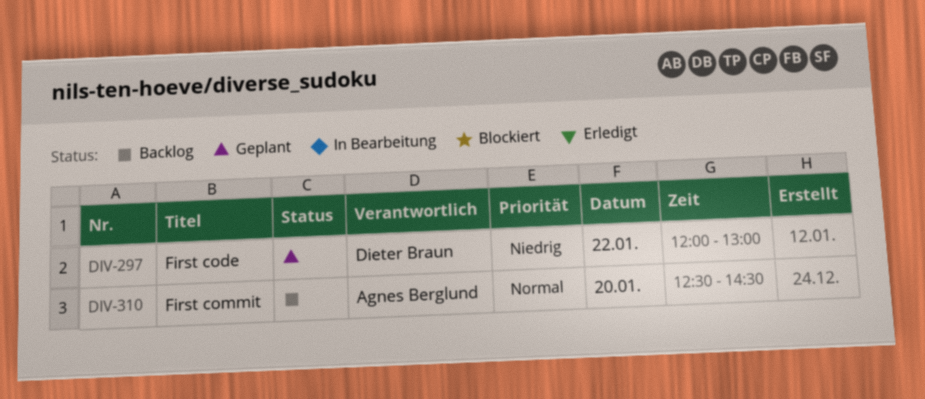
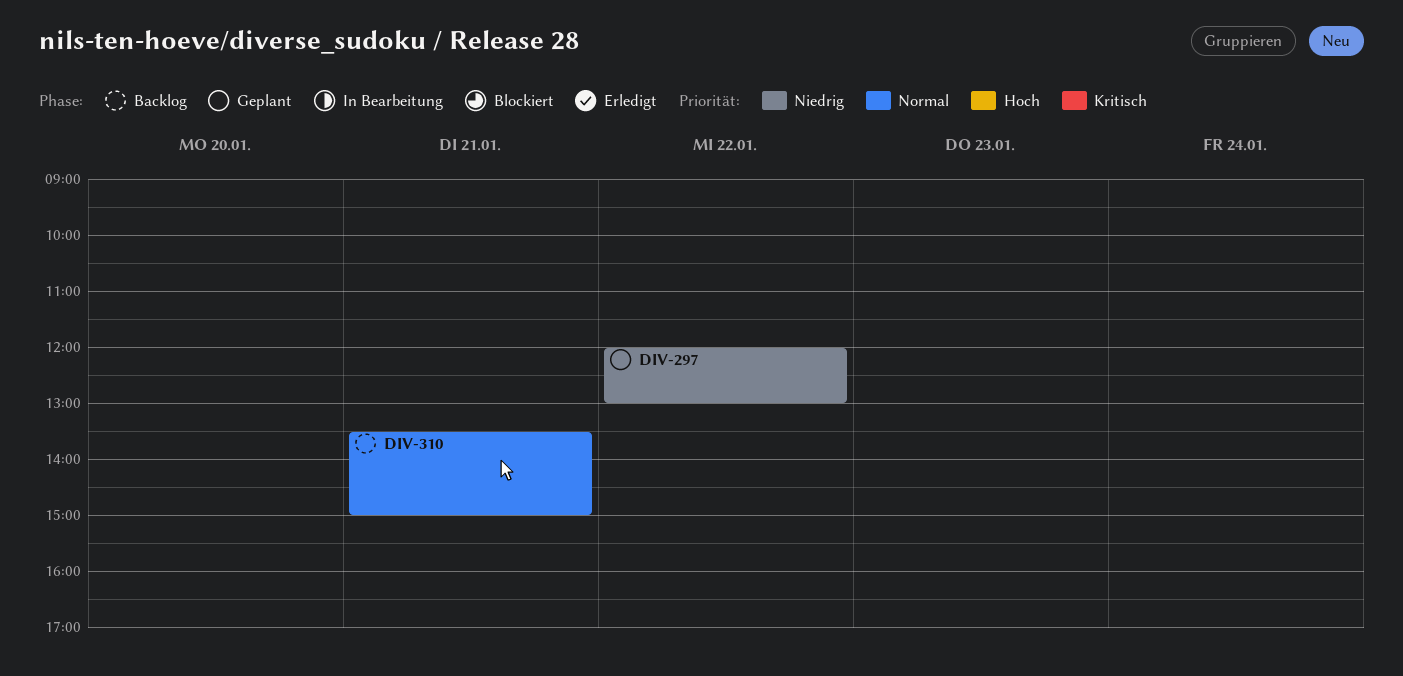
DIV-310, day: Jan 20 -> Jan 21
DIV-310, begins: 12:30 -> 13:30
DIV-310, ends: 14:30 -> 15:00

